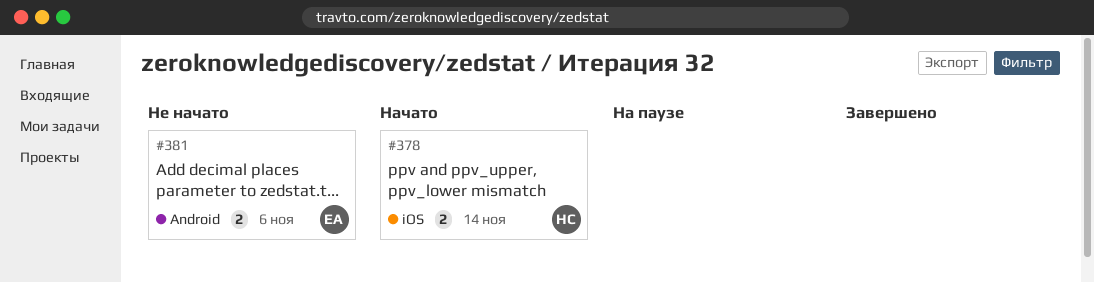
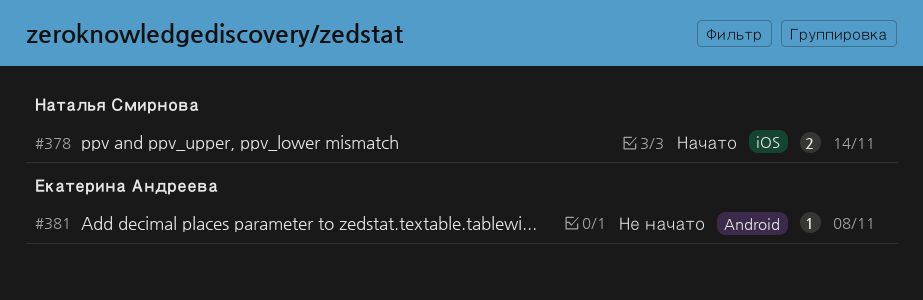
#381, estimate: 2 -> 1
#381, due: Nov 6 -> Nov 8

